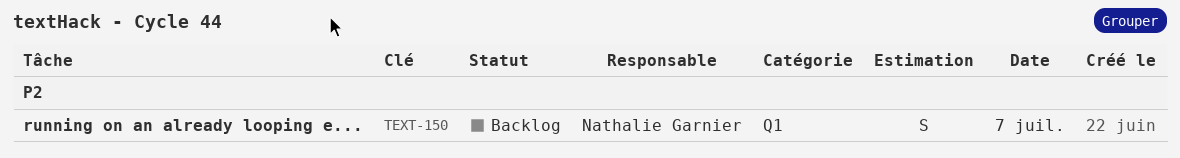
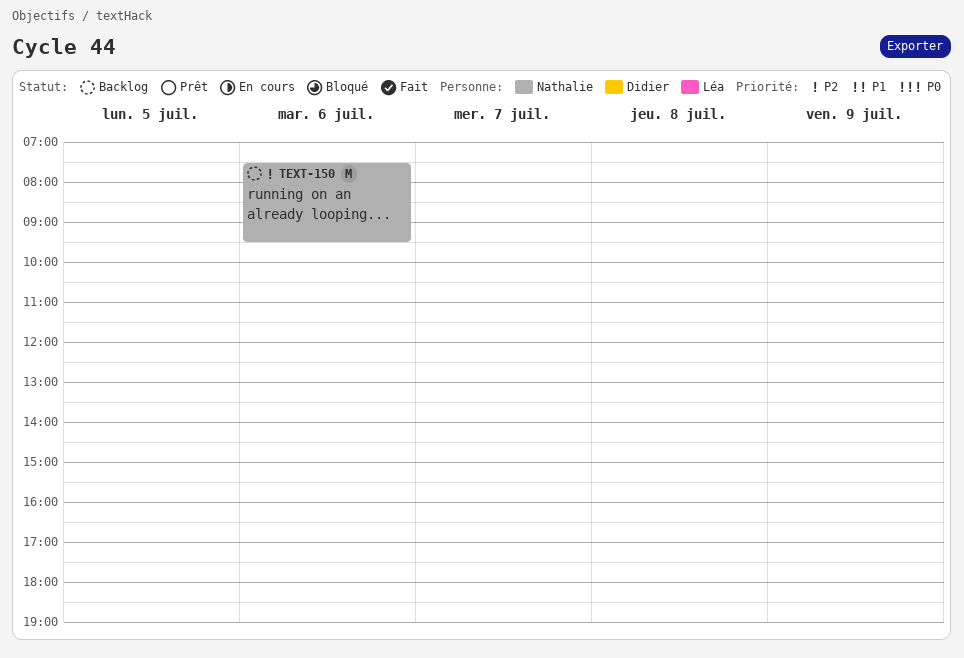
TEXT-150, estimate: S -> M
TEXT-150, day: Jul 7 -> Jul 6

